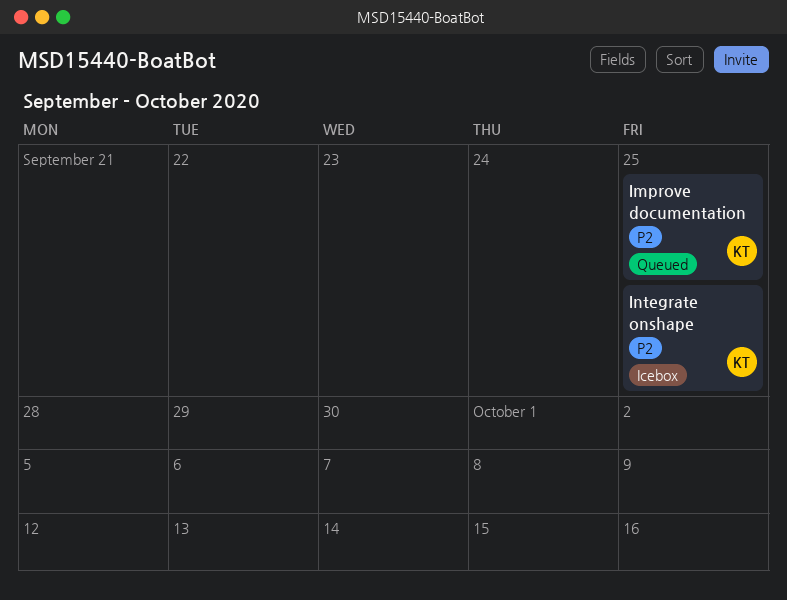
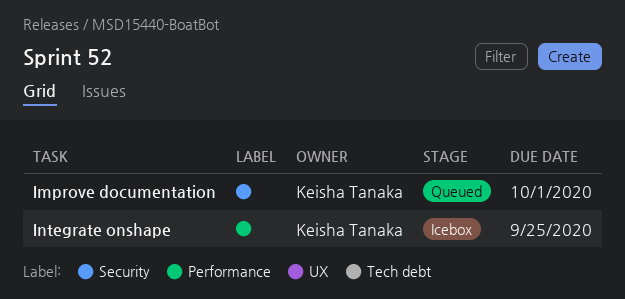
Improve documentation, due: Sep 25 -> Oct 1

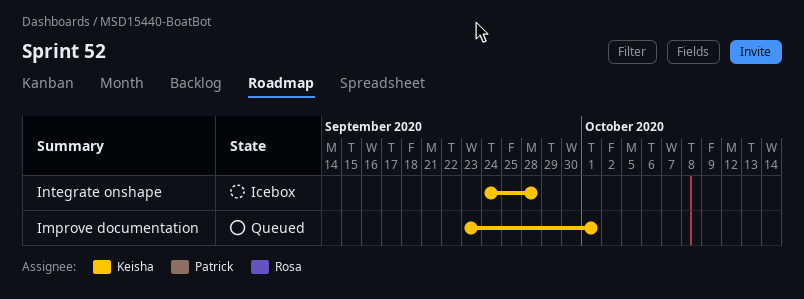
Integrate onshape, due: Sep 25 -> Sep 28

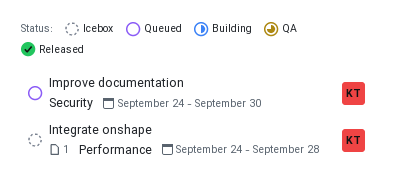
Improve documentation, start: Sep 23 -> Sep 24
Improve documentation, due: Oct 1 -> Sep 30

